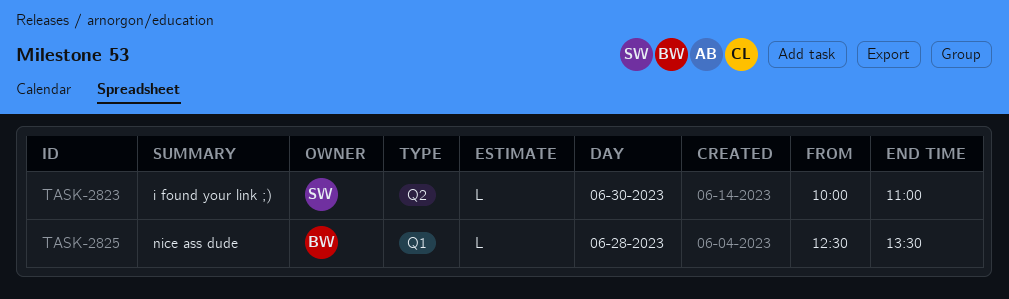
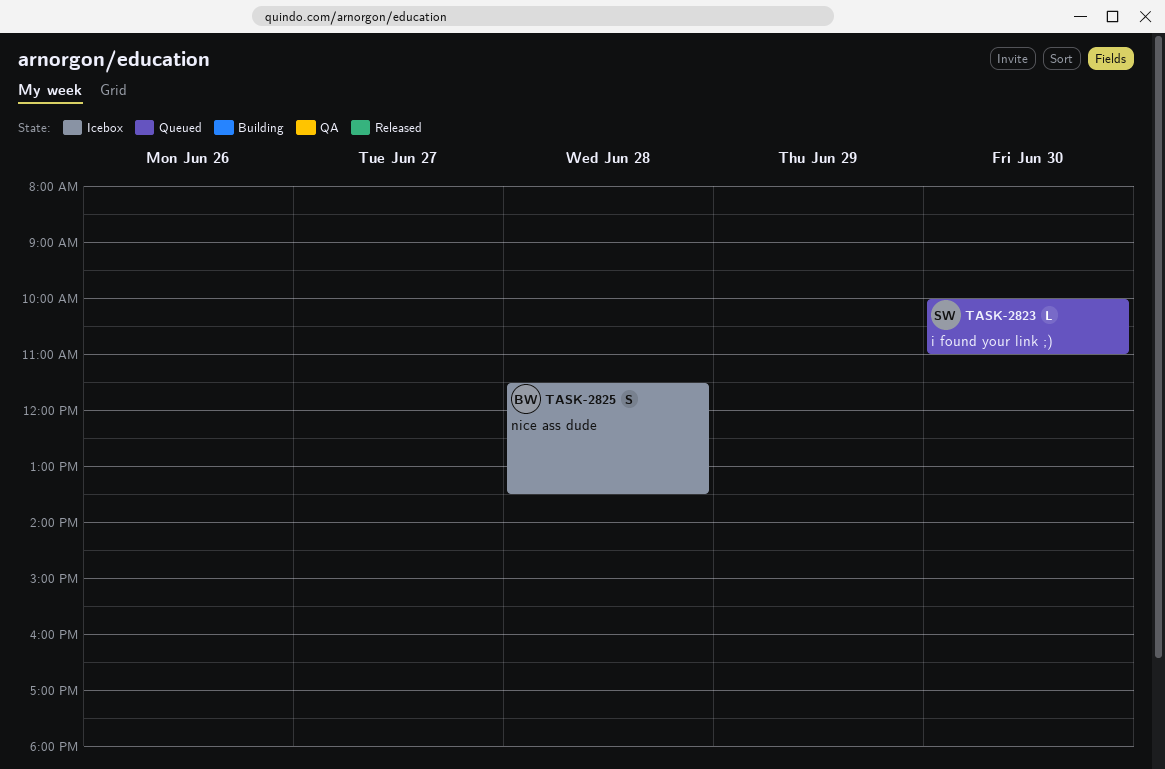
TASK-2825, estimate: L -> S
TASK-2825, begins: 12:30 -> 11:30

